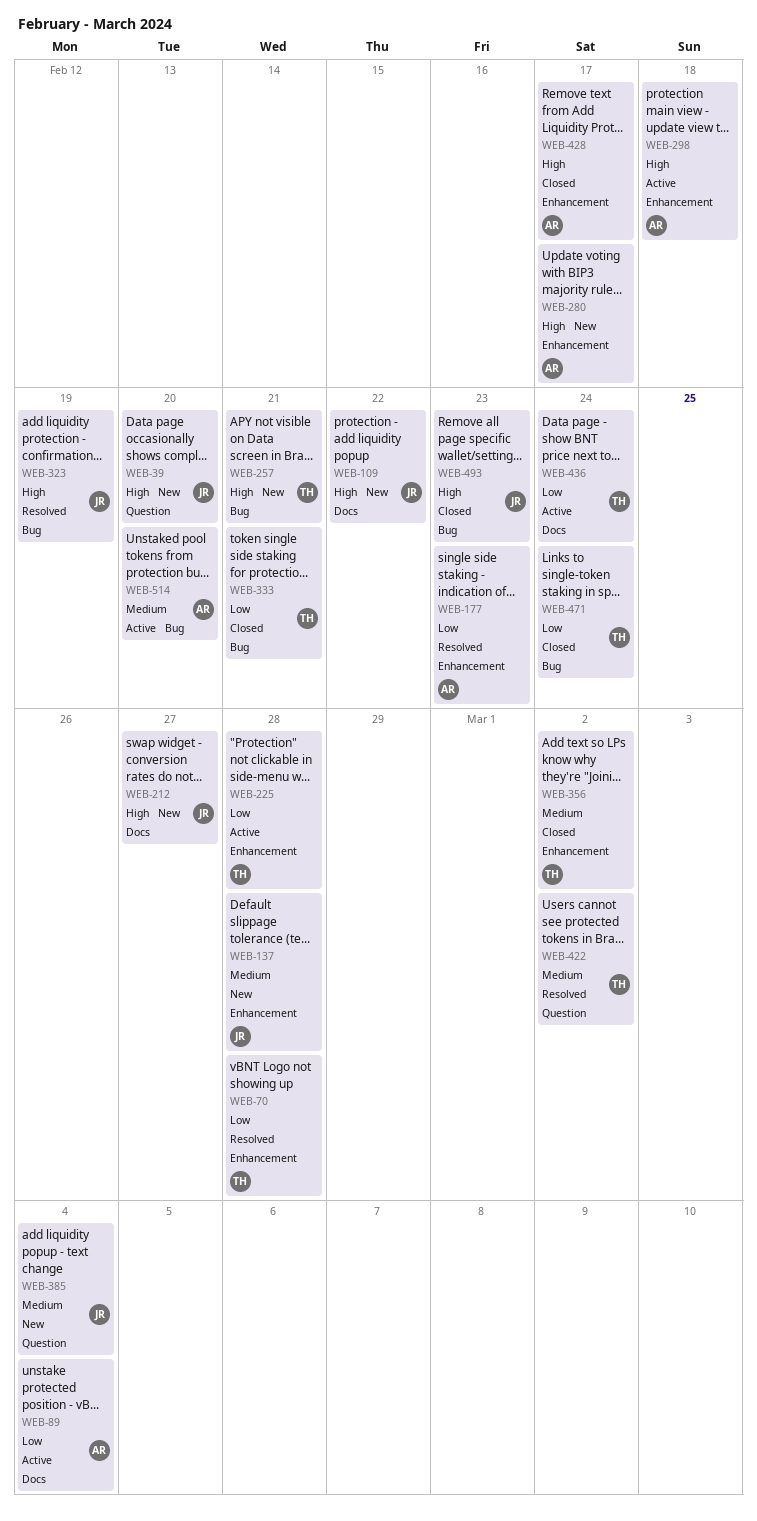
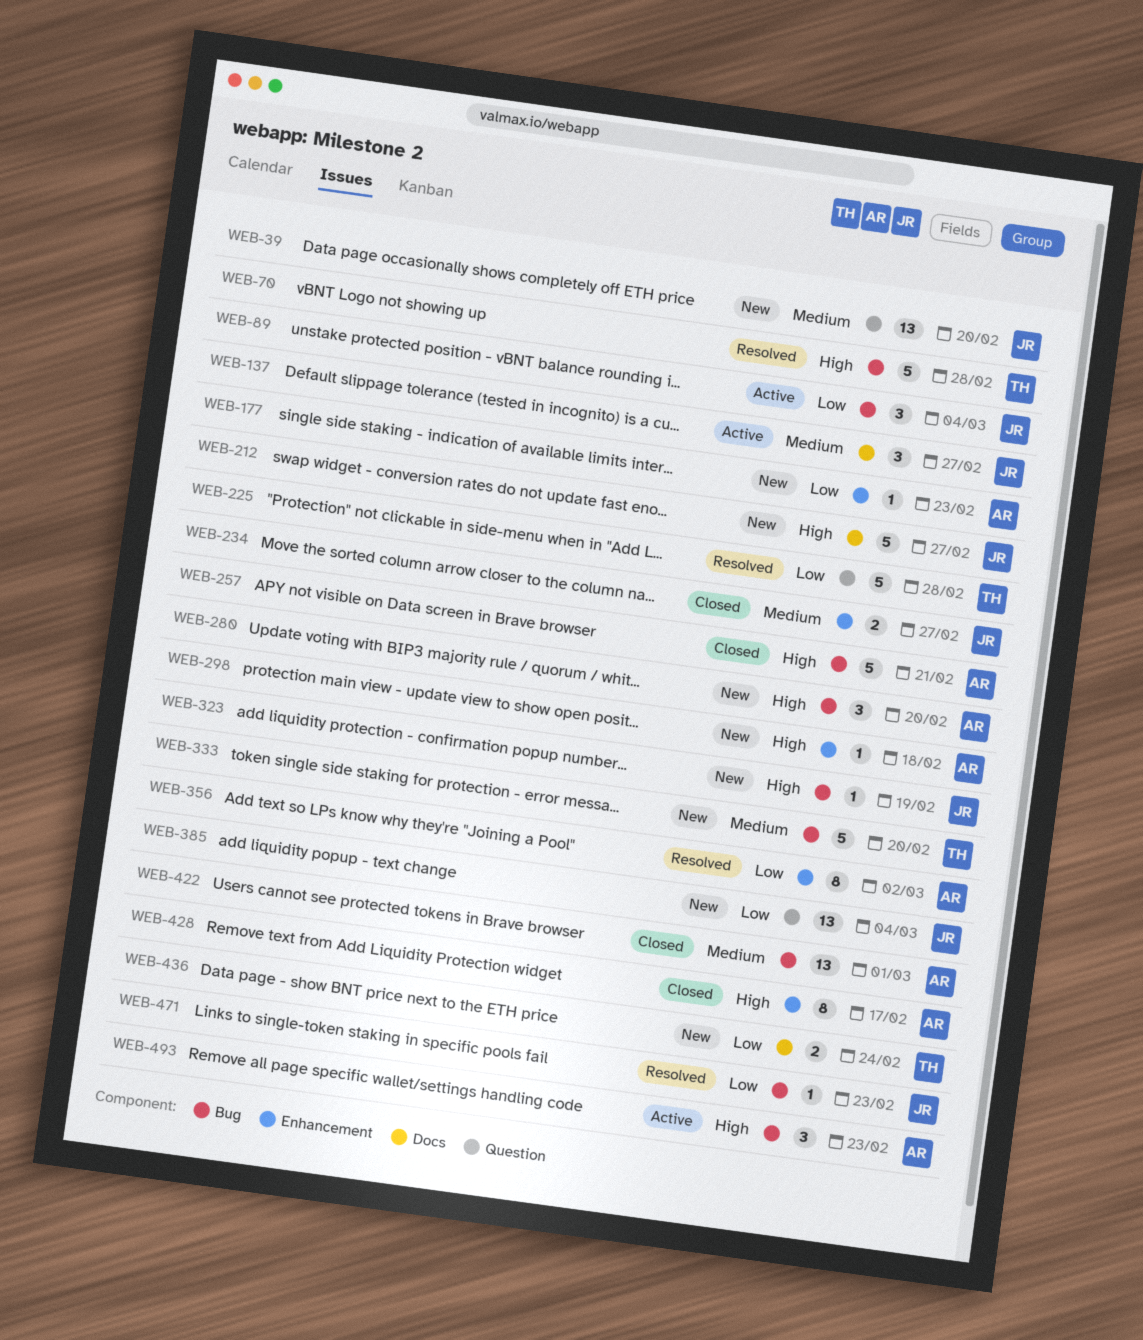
WEB-39, priority: High -> Medium
WEB-70, priority: Low -> High
WEB-70, label: Enhancement -> Bug
WEB-89, owner: AR -> JR
WEB-89, label: Docs -> Bug
WEB-109: present -> none
WEB-137, status: New -> Active
WEB-137, label: Enhancement -> Docs
WEB-137, due: Feb 28 -> Feb 27
WEB-177, status: Resolved -> New
WEB-225, status: Active -> Resolved
WEB-225, label: Enhancement -> Question
WEB-234: none -> present
WEB-257, status: New -> Closed
WEB-257, owner: TH -> AR
WEB-280, label: Enhancement -> Bug
WEB-280, due: Feb 17 -> Feb 20
WEB-298, status: Active -> New
WEB-323, status: Resolved -> New
WEB-333, status: Closed -> New
WEB-333, priority: Low -> Medium
WEB-333, due: Feb 21 -> Feb 20
WEB-356, status: Closed -> Resolved
WEB-356, owner: TH -> AR
WEB-356, priority: Medium -> Low
WEB-385, priority: Medium -> Low
WEB-422, status: Resolved -> Closed
WEB-422, owner: TH -> AR
WEB-422, label: Question -> Bug
WEB-422, due: Mar 2 -> Mar 1
WEB-436, status: Active -> New
WEB-471, status: Closed -> Resolved
WEB-471, owner: TH -> JR
WEB-471, due: Feb 24 -> Feb 23
WEB-493, status: Closed -> Active
WEB-493, owner: JR -> AR
WEB-514: present -> none

